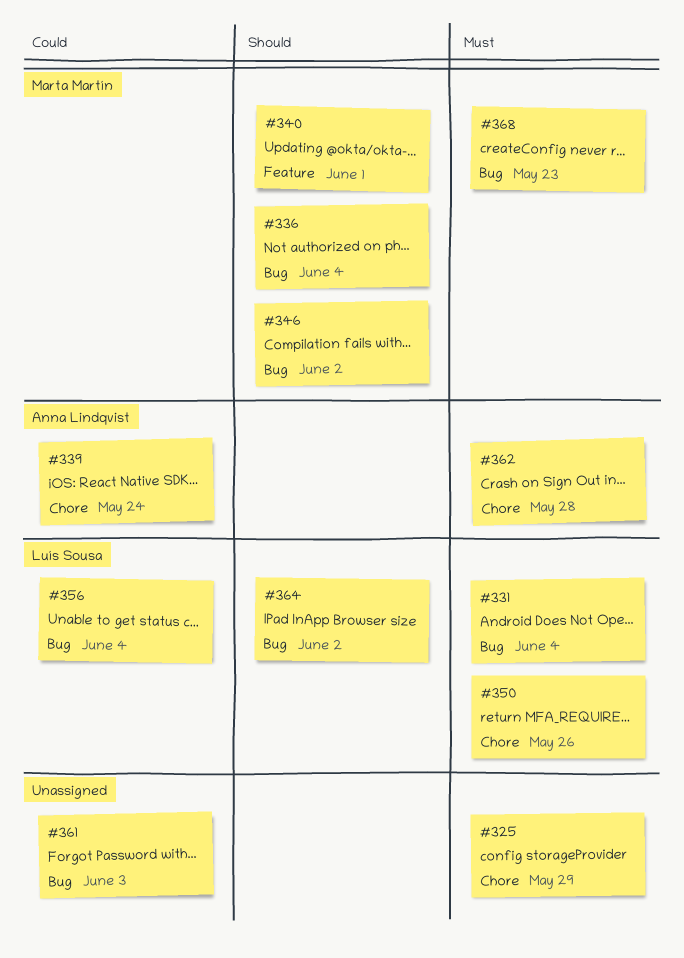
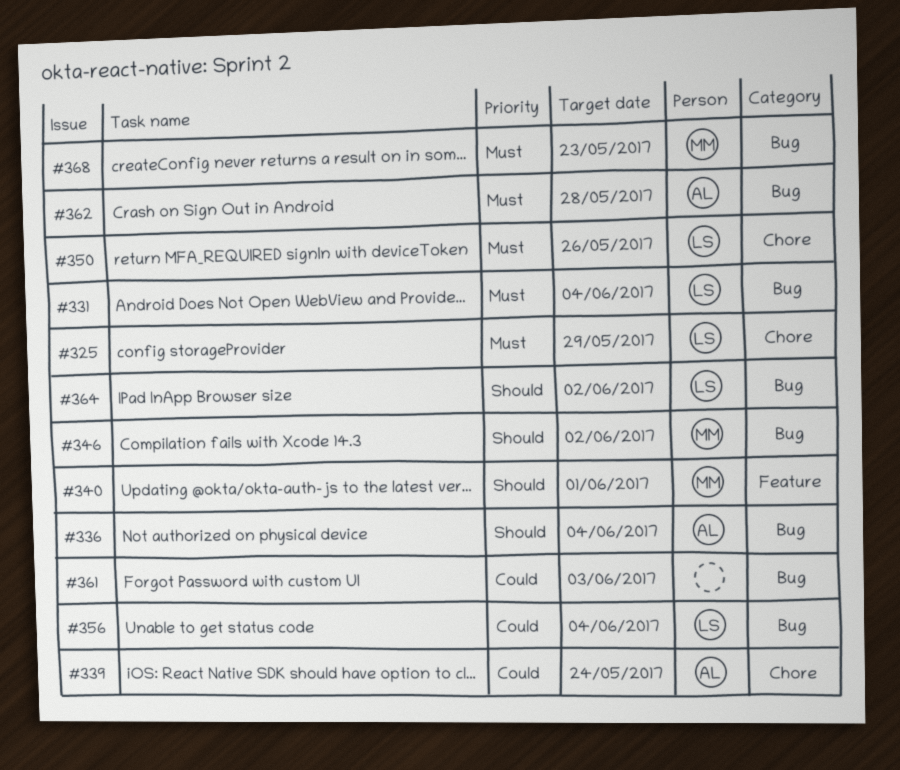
#325, owner: none -> Luís Sousa
#336, owner: Marta Martín -> Anna Lindqvist
#362, label: Chore -> Bug

